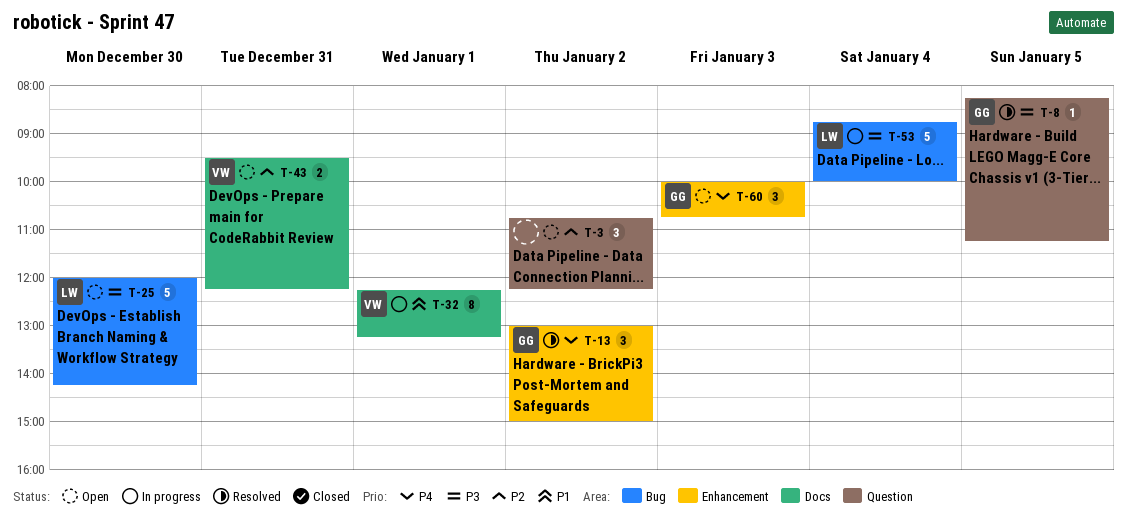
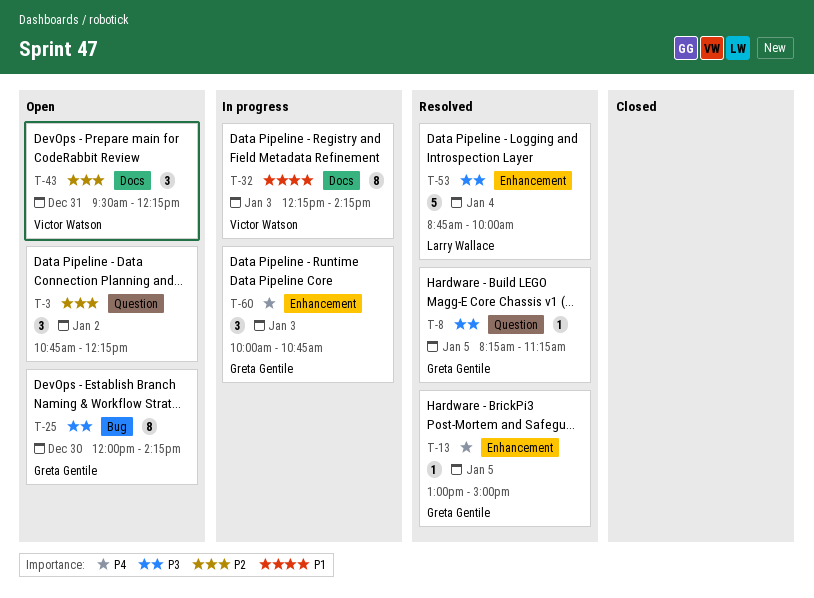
T-13, estimate: 3 -> 1
T-13, day: Jan 2 -> Jan 5
T-25, owner: Larry Wallace -> Greta Gentile
T-25, estimate: 5 -> 8
T-32, day: Jan 1 -> Jan 3
T-32, ends: 13:15 -> 14:15
T-43, estimate: 2 -> 3
T-53, status: In progress -> Resolved
T-53, label: Bug -> Enhancement
T-60, status: Open -> In progress

